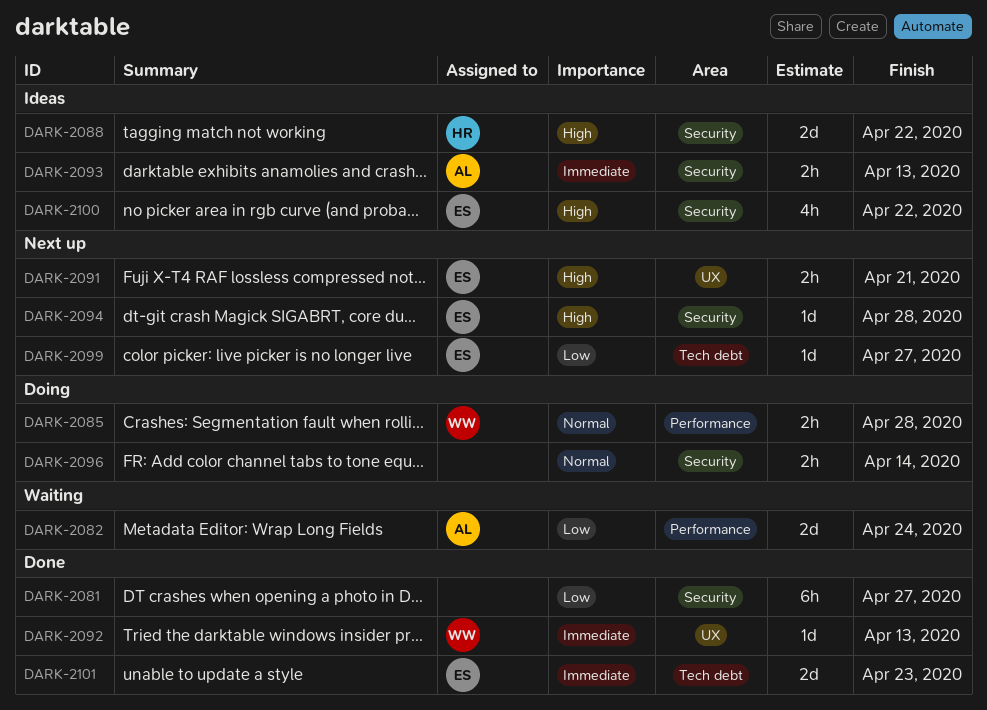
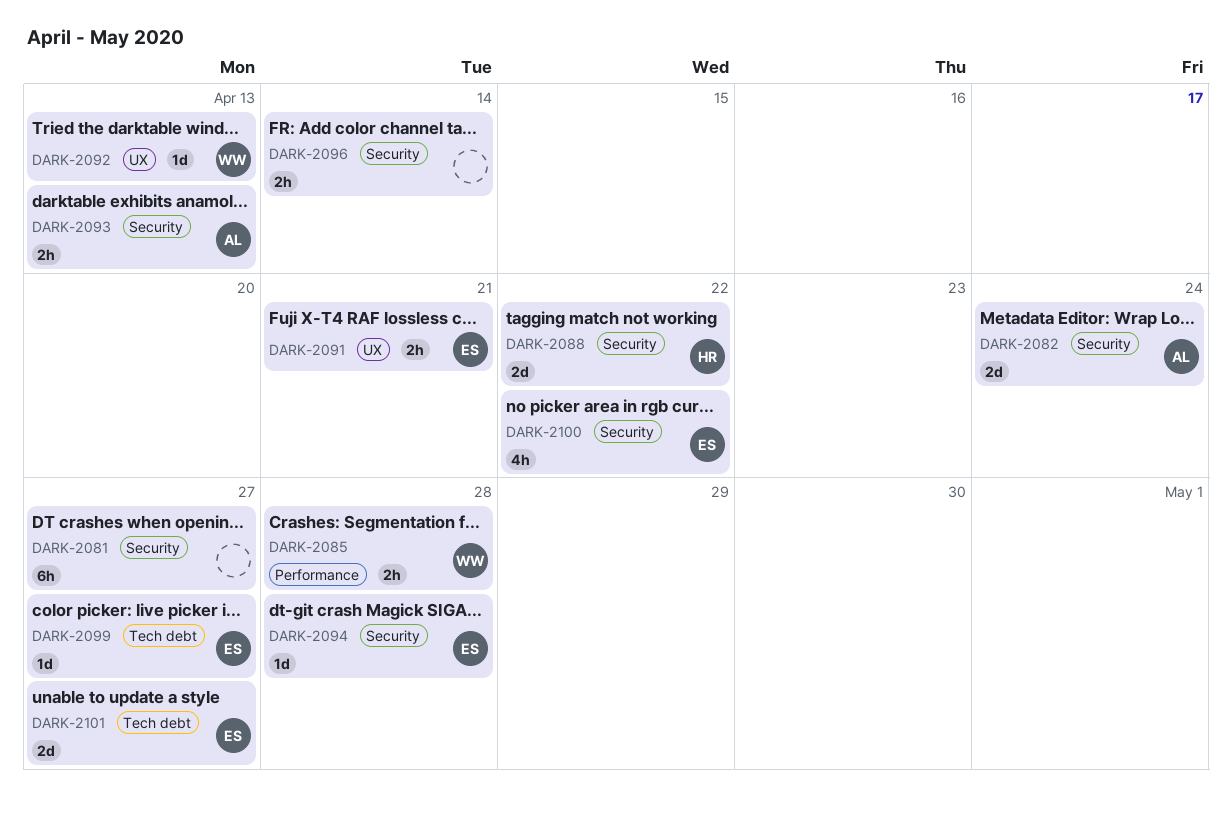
DARK-2082, label: Performance -> Security
DARK-2101, due: Apr 23 -> Apr 27

